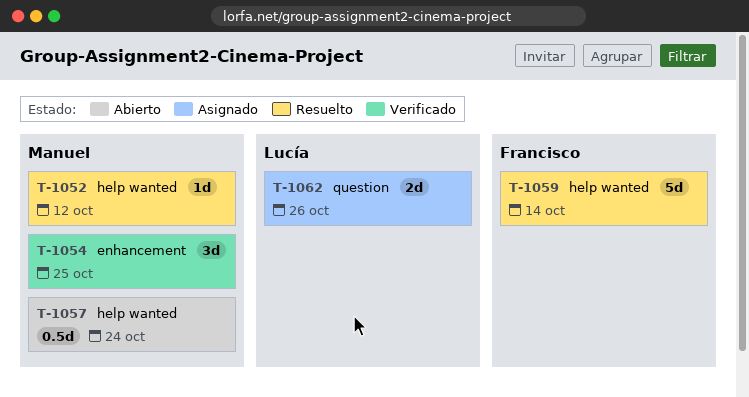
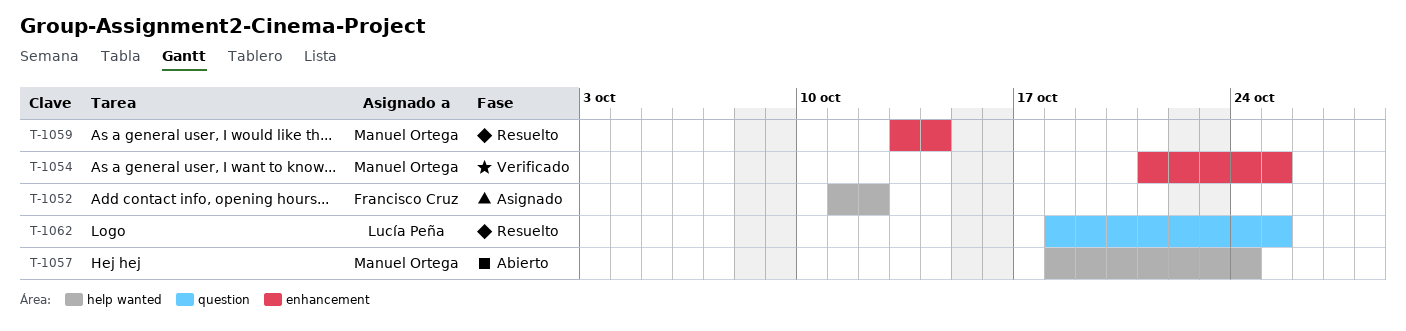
T-1052, status: Resuelto -> Asignado
T-1052, owner: Manuel Ortega -> Francisco Cruz
T-1059, owner: Francisco Cruz -> Manuel Ortega
T-1059, label: help wanted -> enhancement
T-1062, status: Asignado -> Resuelto
T-1062, due: Oct 26 -> Oct 25

